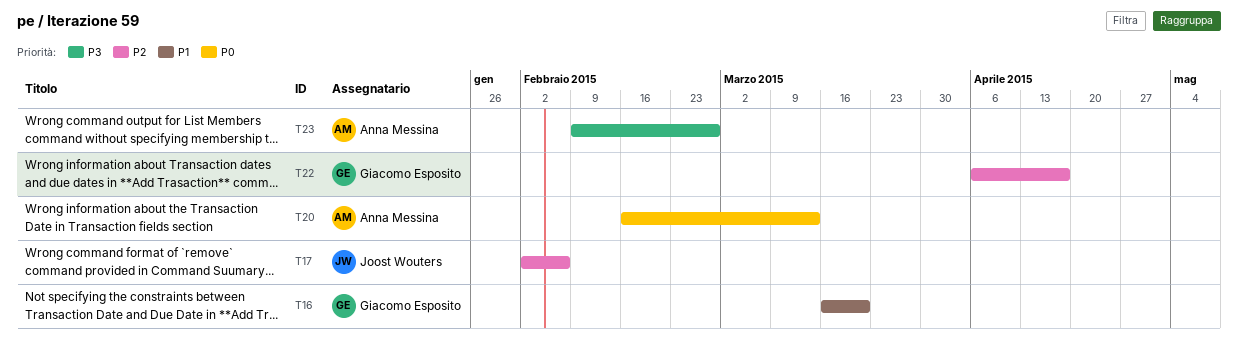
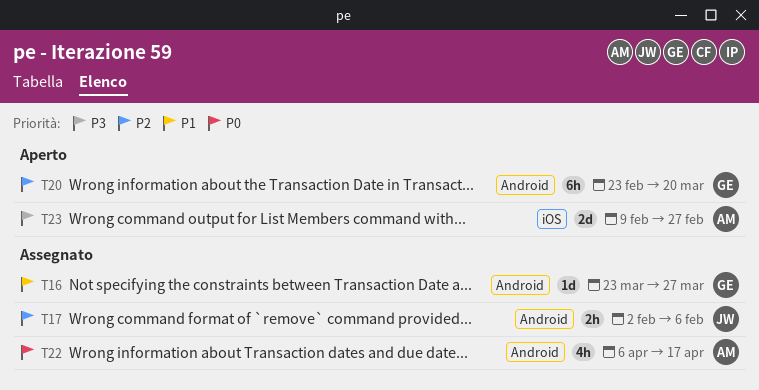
T16, start: Mar 16 -> Mar 23
T16, due: Mar 20 -> Mar 27
T20, owner: Anna Messina -> Giacomo Esposito
T20, priority: P0 -> P2
T20, start: Feb 16 -> Feb 23
T20, due: Mar 13 -> Mar 20
T22, owner: Giacomo Esposito -> Anna Messina
T22, priority: P2 -> P0

